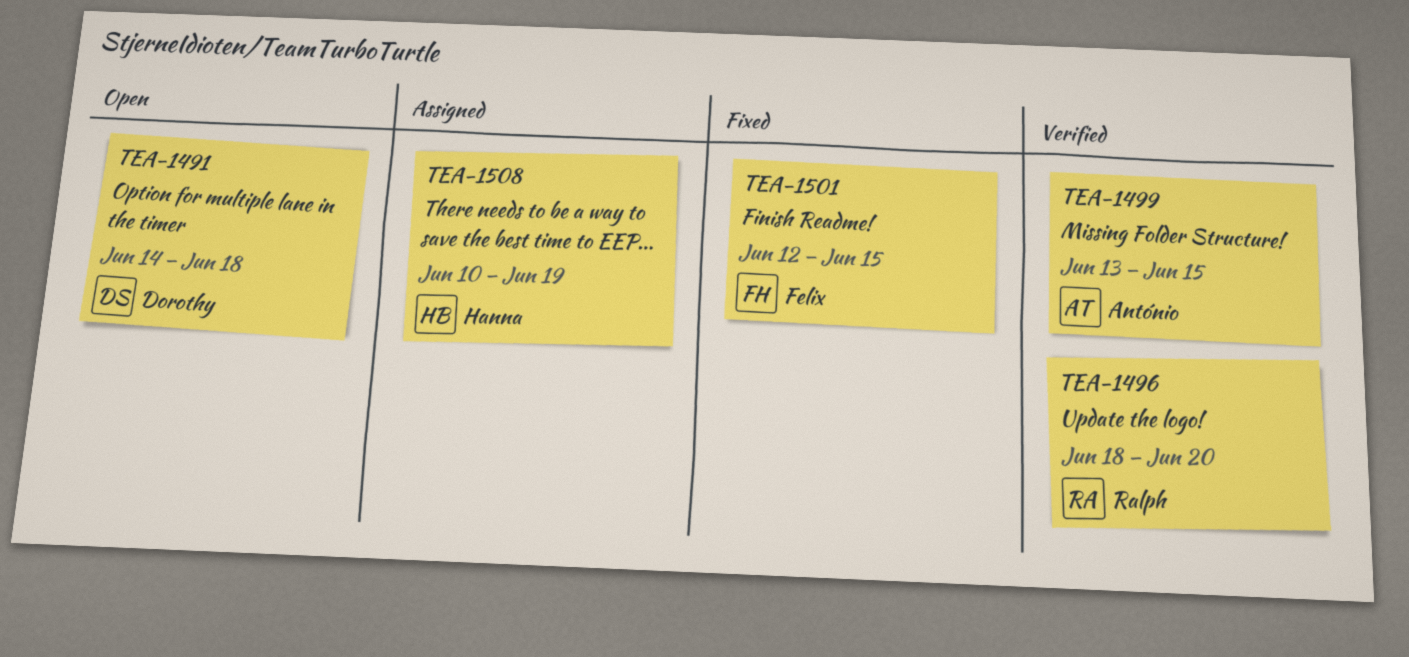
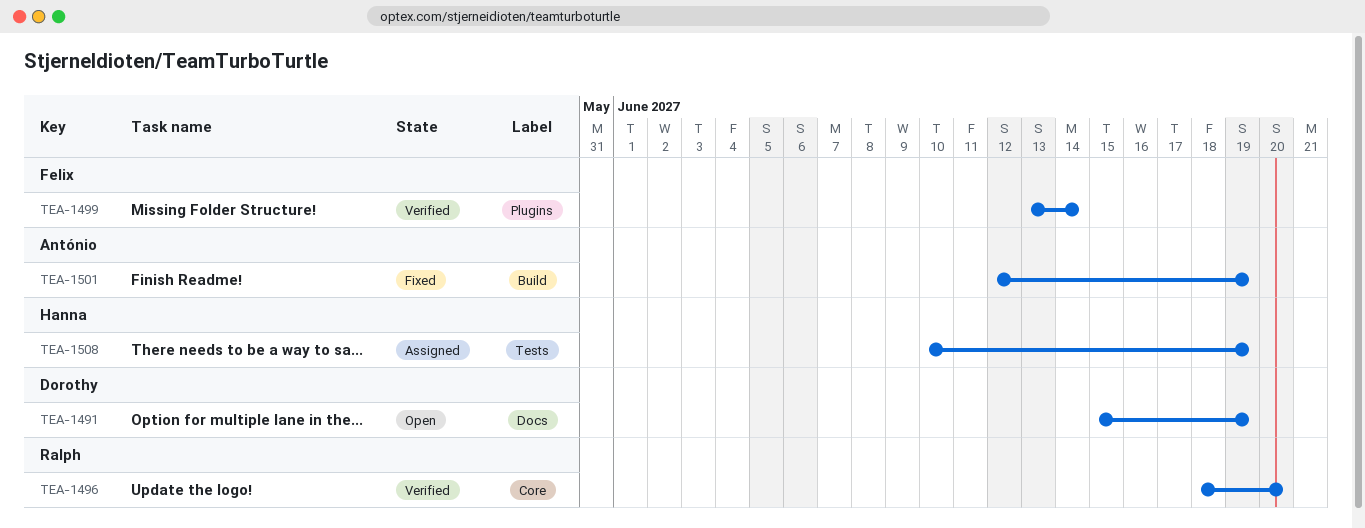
TEA-1491, start: Jun 14 -> Jun 15
TEA-1491, due: Jun 18 -> Jun 19
TEA-1499, owner: António -> Felix
TEA-1499, due: Jun 15 -> Jun 14
TEA-1501, owner: Felix -> António
TEA-1501, due: Jun 15 -> Jun 19

